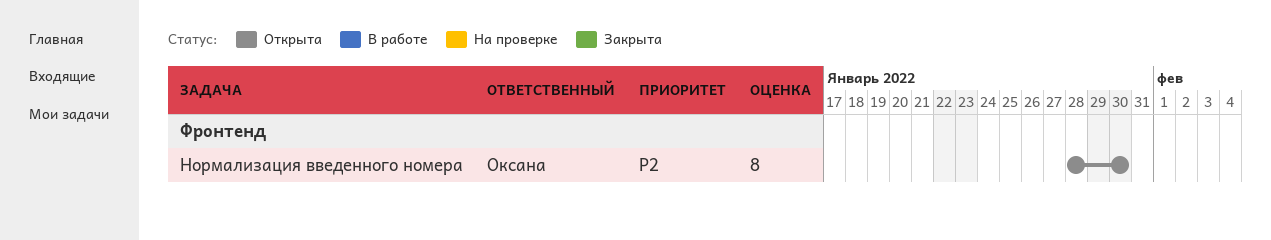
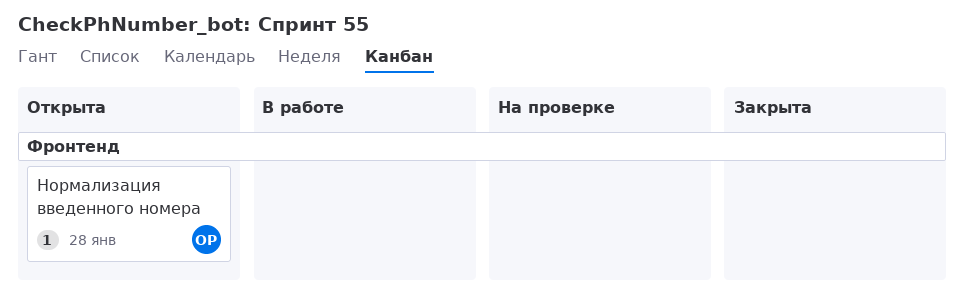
Нормализация введенного номера, estimate: 8 -> 1
Нормализация введенного номера, due: Jan 30 -> Jan 28

